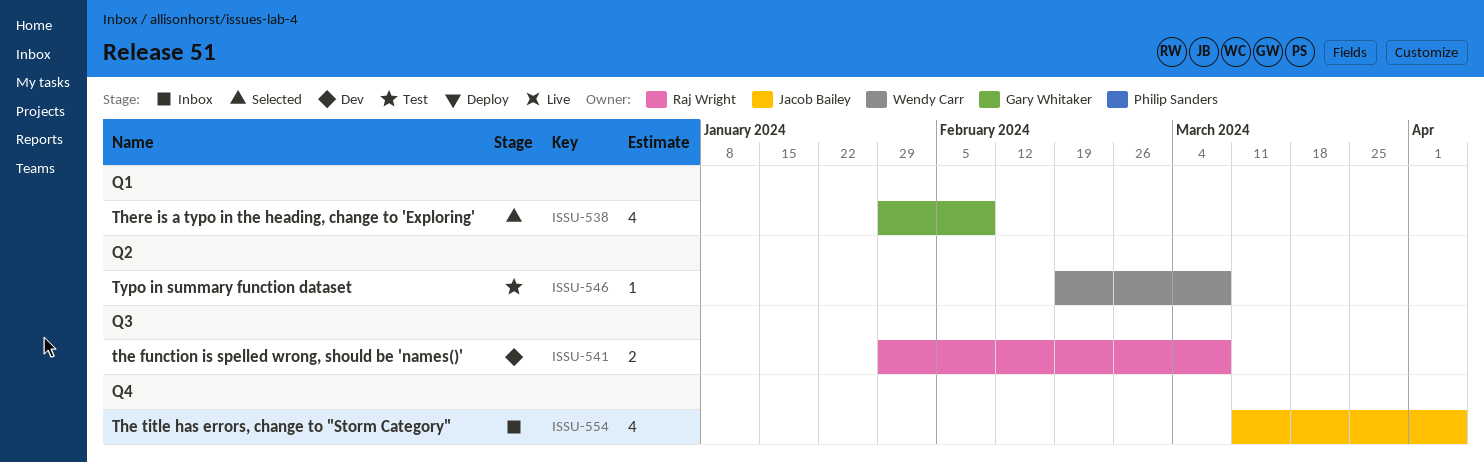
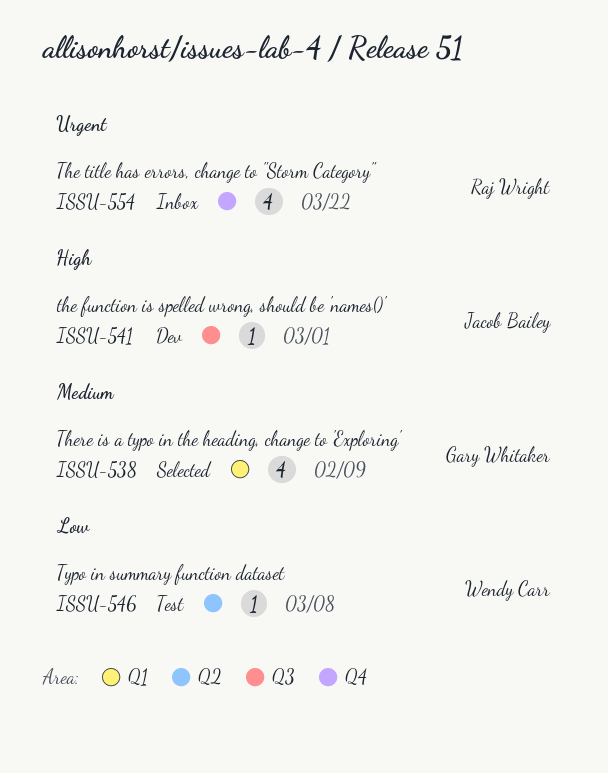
ISSU-541, owner: Raj Wright -> Jacob Bailey
ISSU-541, estimate: 2 -> 1
ISSU-541, due: Mar 8 -> Mar 1
ISSU-554, owner: Jacob Bailey -> Raj Wright
ISSU-554, due: Apr 5 -> Mar 22

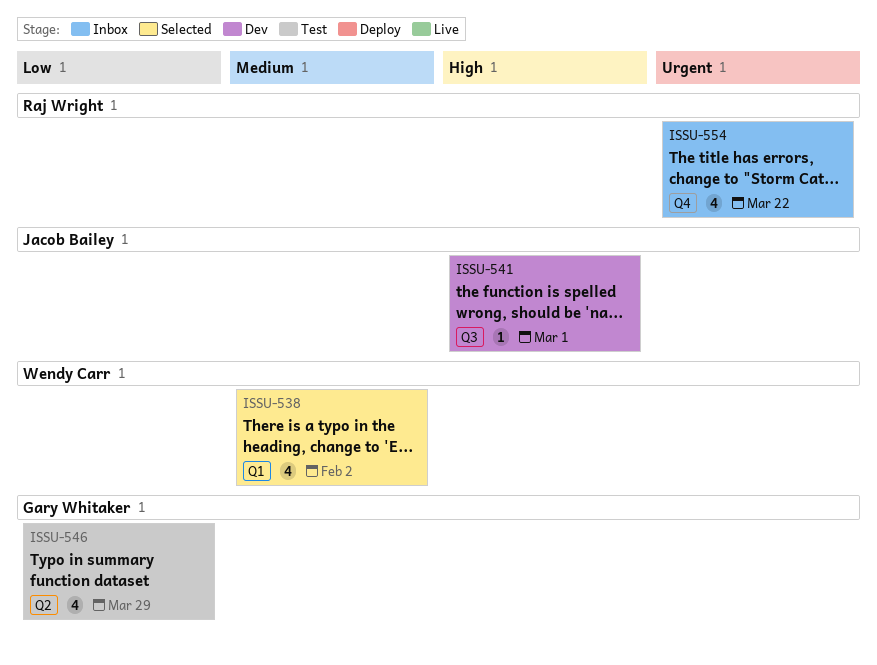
ISSU-538, owner: Gary Whitaker -> Wendy Carr
ISSU-538, due: Feb 9 -> Feb 2
ISSU-546, owner: Wendy Carr -> Gary Whitaker
ISSU-546, estimate: 1 -> 4
ISSU-546, due: Mar 8 -> Mar 29

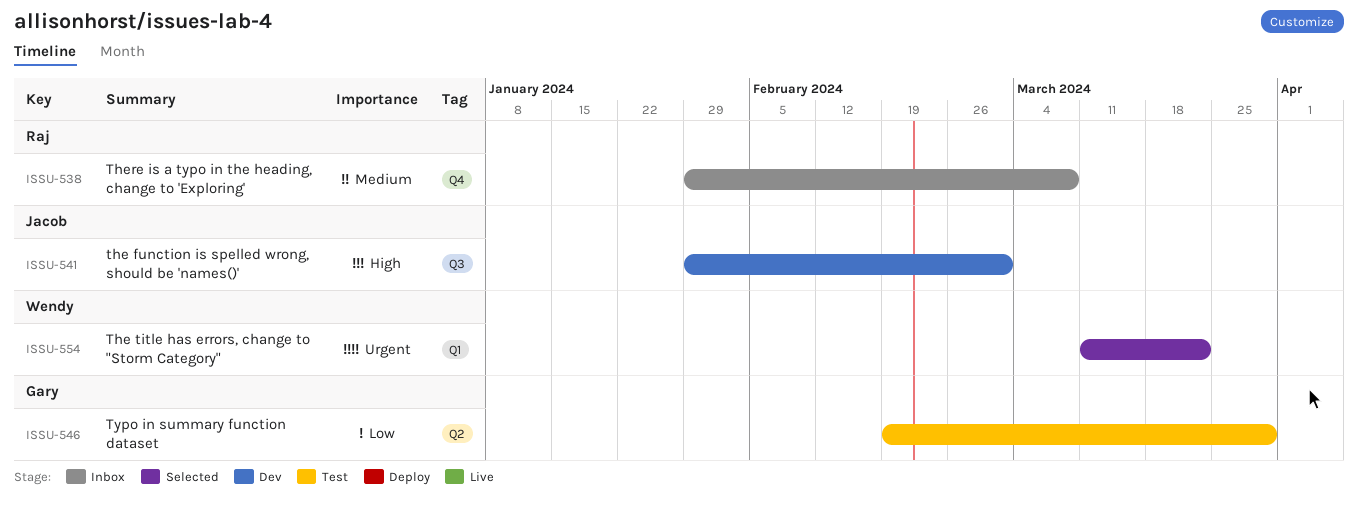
ISSU-538, status: Selected -> Inbox
ISSU-538, owner: Wendy Carr -> Raj Wright
ISSU-538, label: Q1 -> Q4
ISSU-538, due: Feb 2 -> Mar 8
ISSU-554, status: Inbox -> Selected
ISSU-554, owner: Raj Wright -> Wendy Carr
ISSU-554, label: Q4 -> Q1

